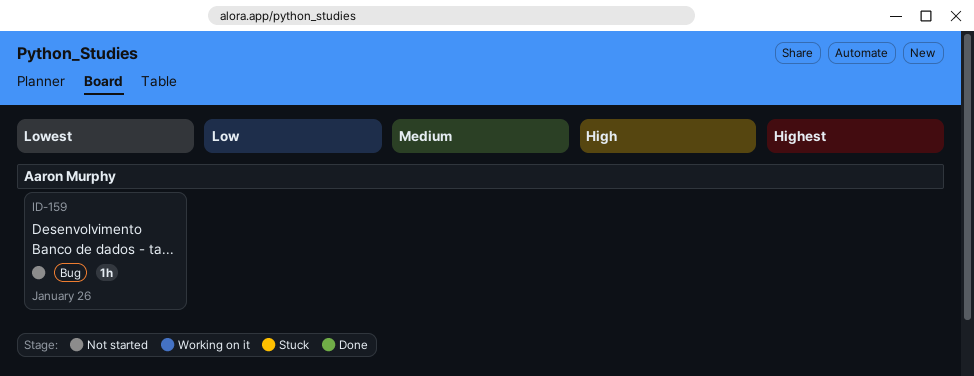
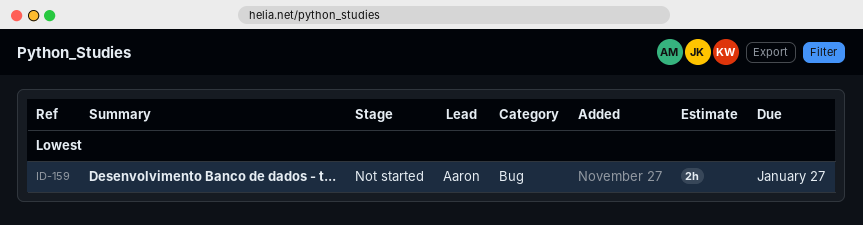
ID-159, estimate: 1h -> 2h
ID-159, due: Jan 26 -> Jan 27

